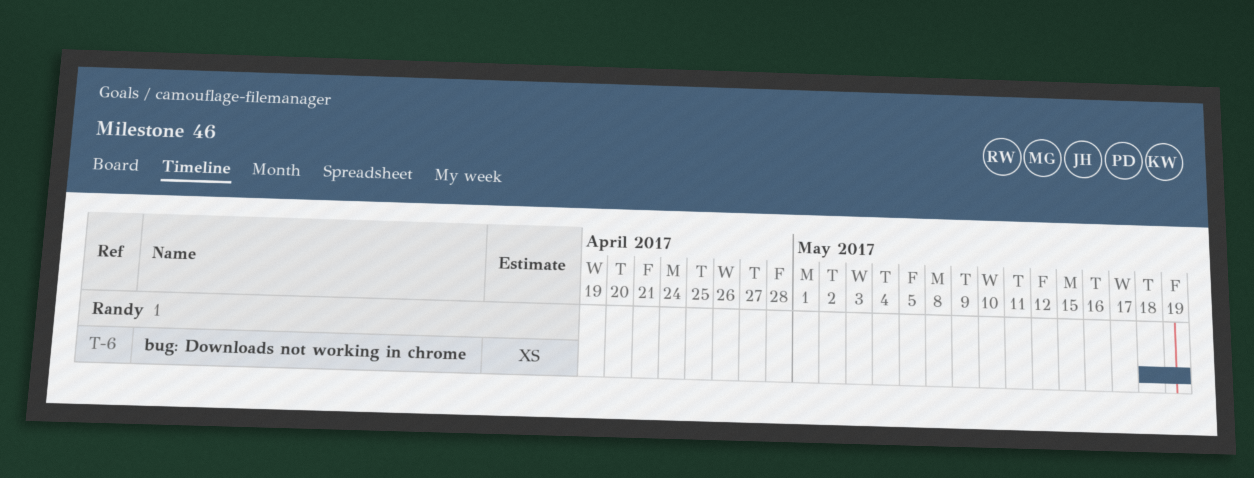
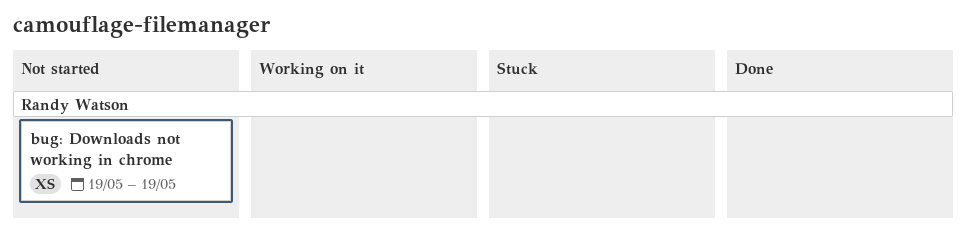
bug: Downloads not working in chrome, start: May 18 -> May 19

